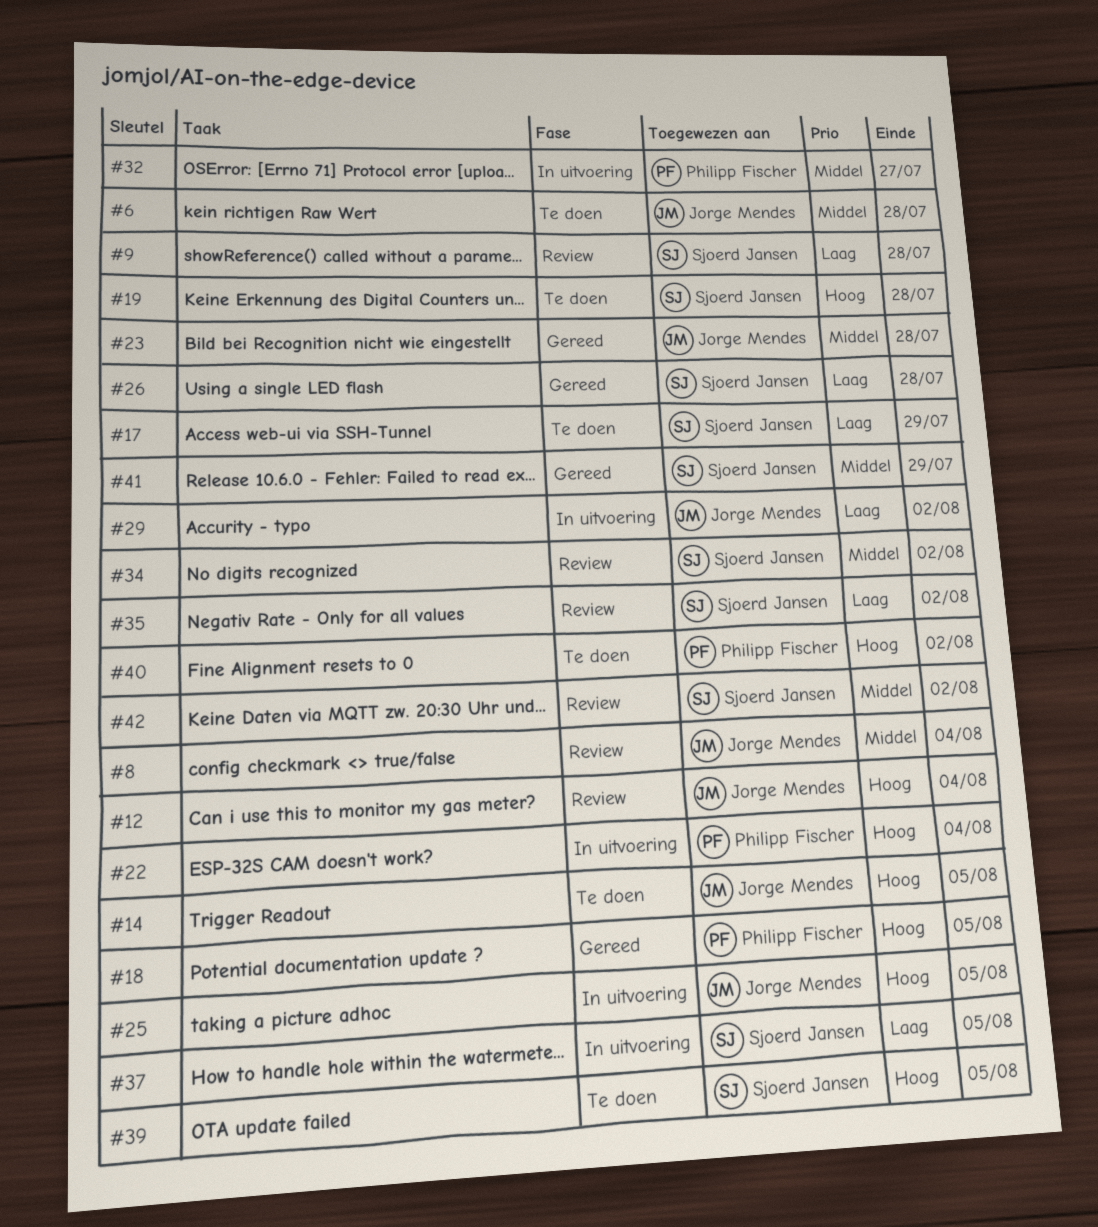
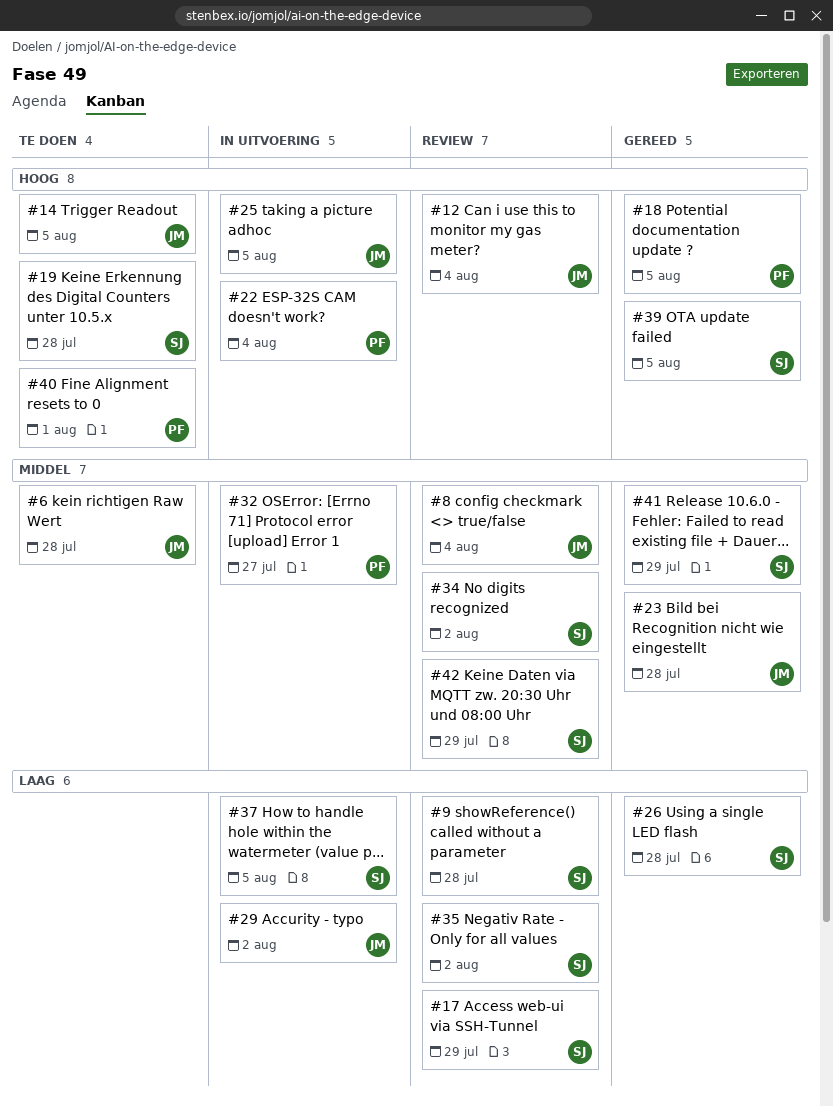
#17, status: Te doen -> Review
#39, status: Te doen -> Gereed
#40, due: Aug 2 -> Aug 1
#42, due: Aug 2 -> Jul 29

